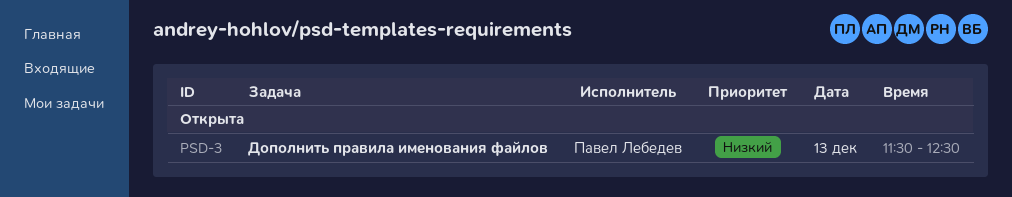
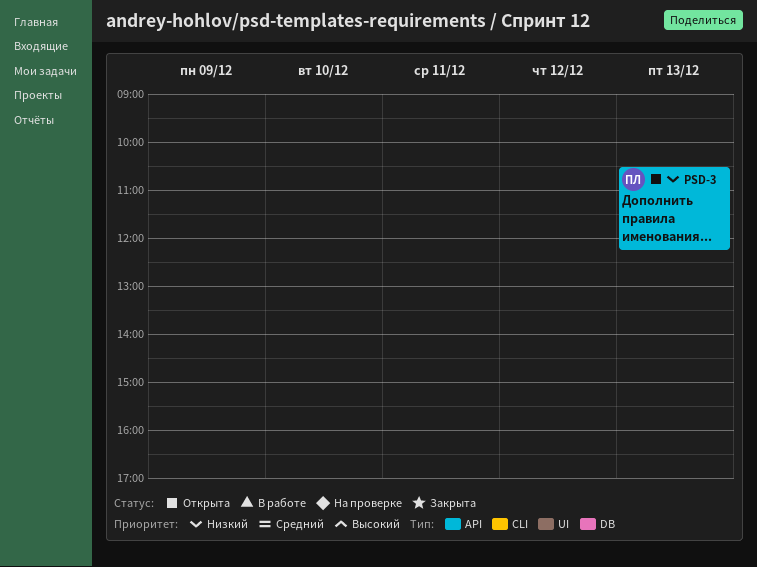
PSD-3, begins: 11:30 -> 10:30
PSD-3, ends: 12:30 -> 12:15

